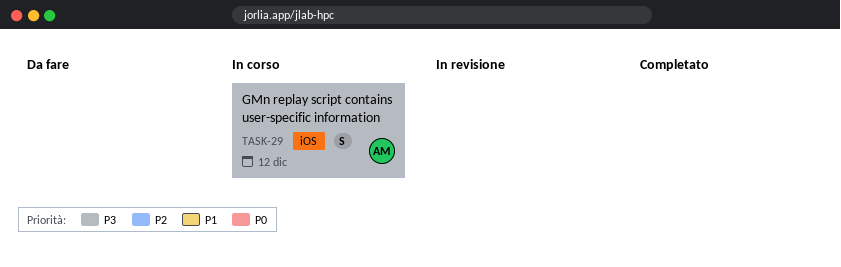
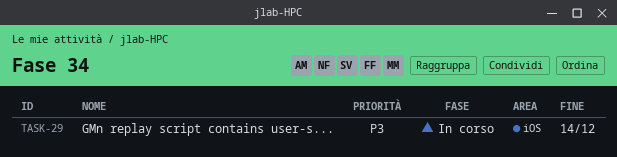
TASK-29, due: Dec 12 -> Dec 14

